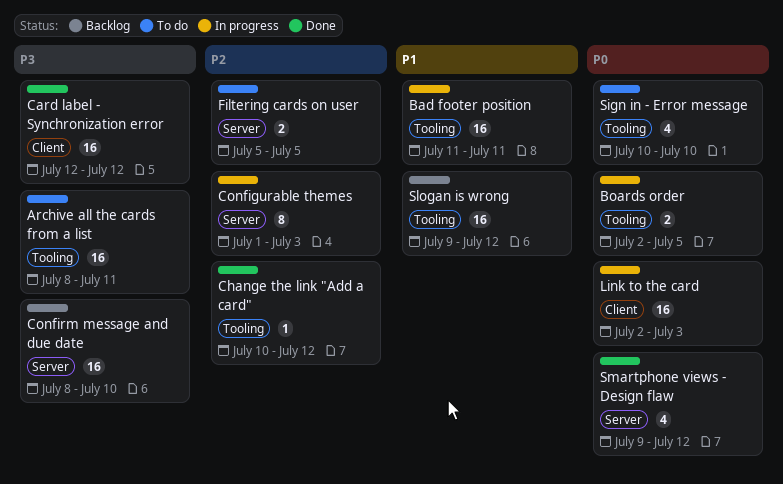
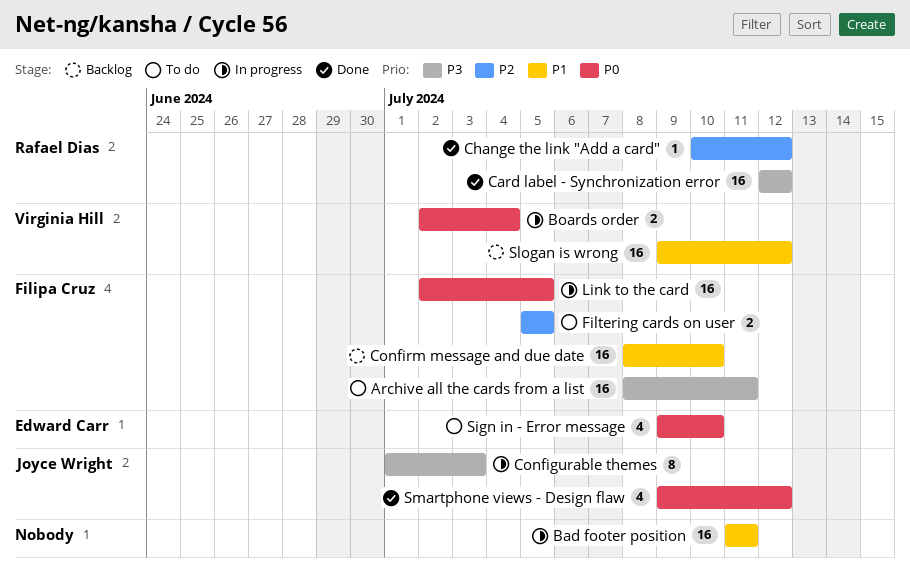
Boards order, due: Jul 5 -> Jul 4
Configurable themes, priority: P2 -> P3
Confirm message and due date, priority: P3 -> P1
Link to the card, due: Jul 3 -> Jul 5
Sign in - Error message, start: Jul 10 -> Jul 9

